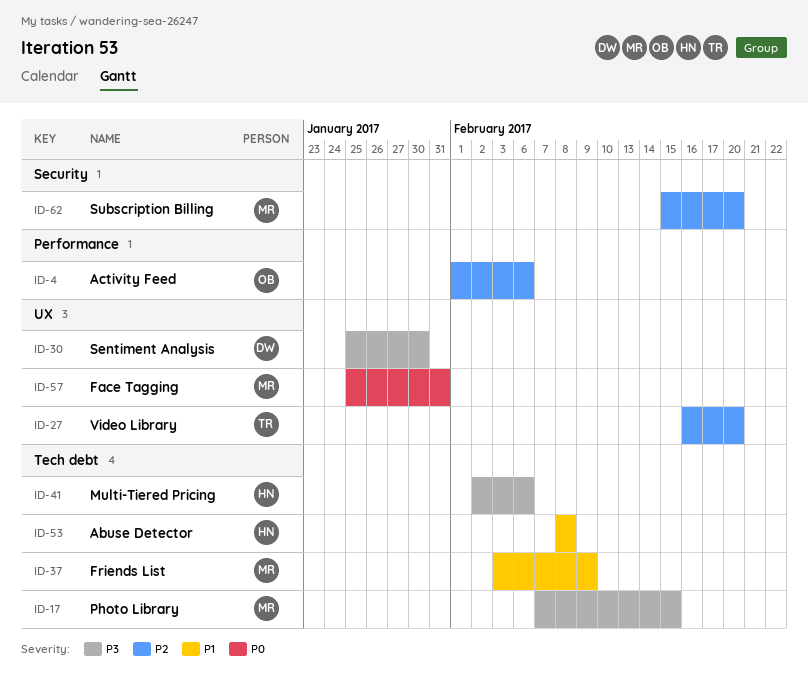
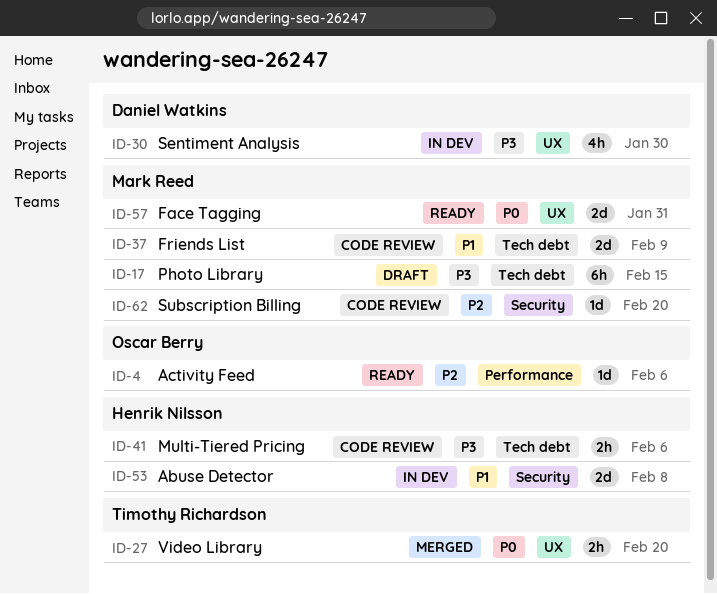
ID-27, priority: P2 -> P0
ID-53, label: Tech debt -> Security

